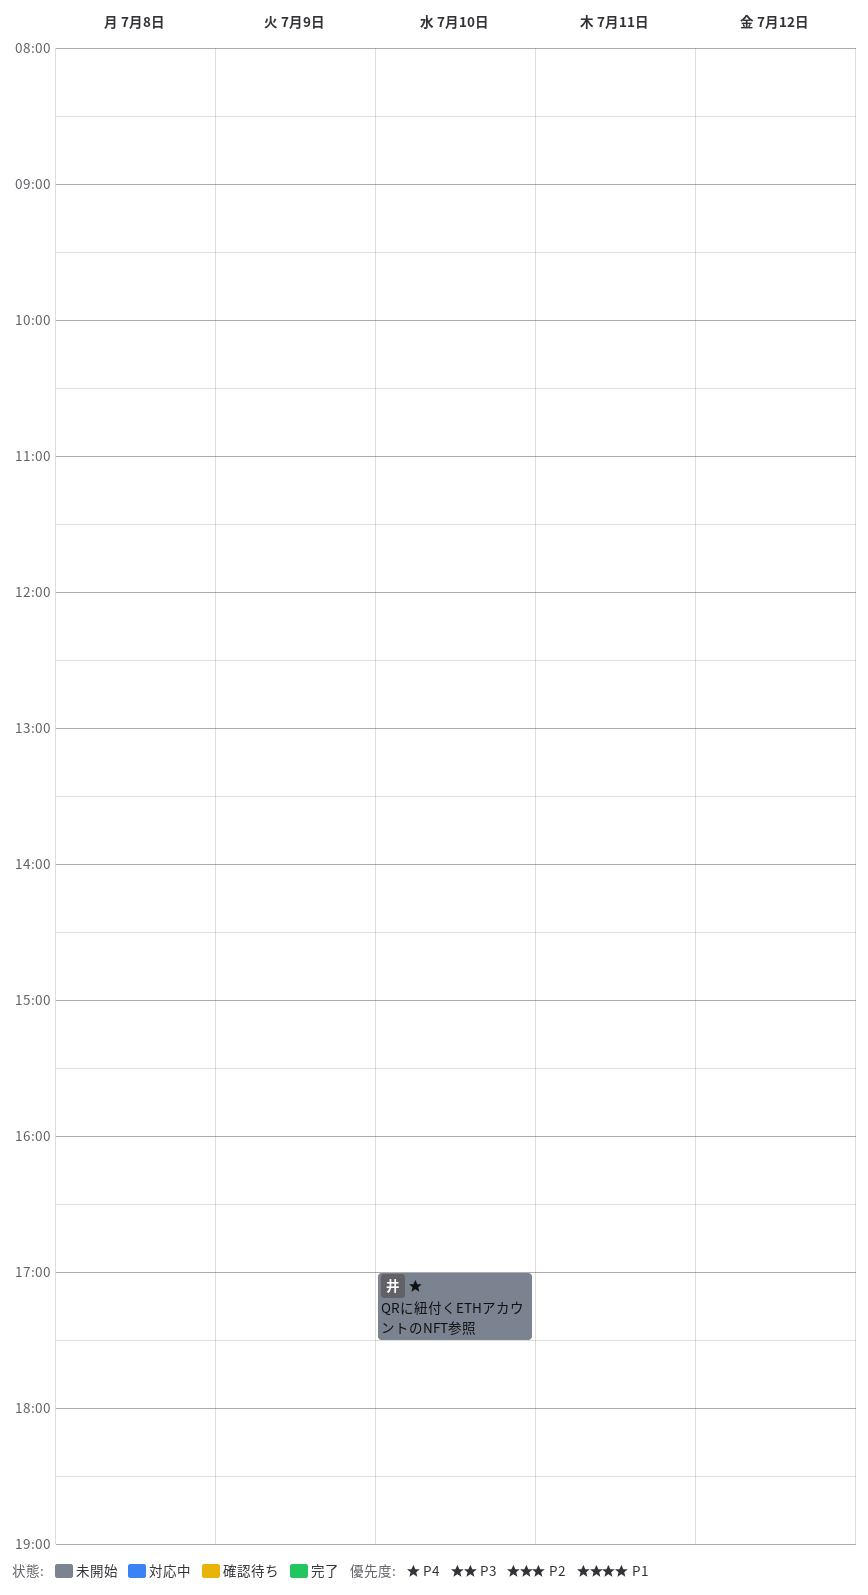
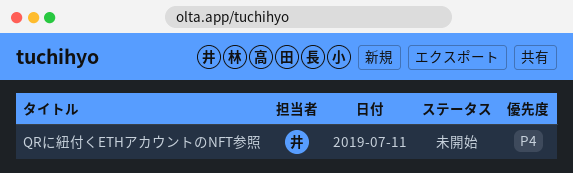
QRに紐付くETHアカウントのNFT参照, day: Jul 10 -> Jul 11

